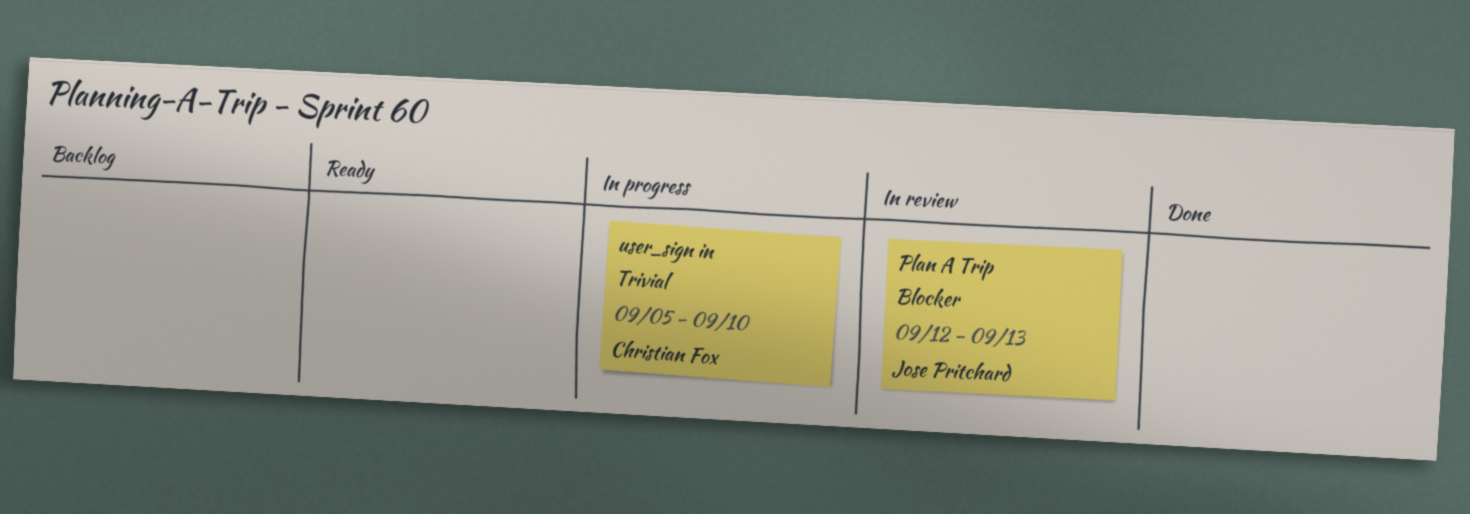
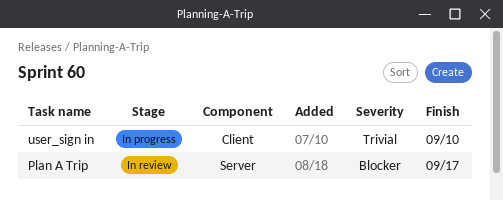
Plan A Trip, due: Sep 13 -> Sep 17

